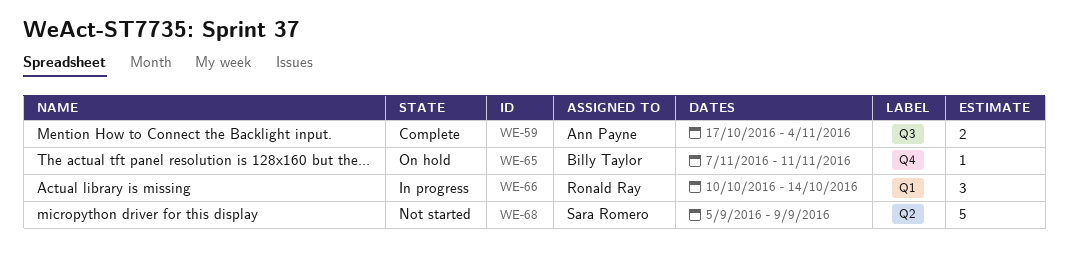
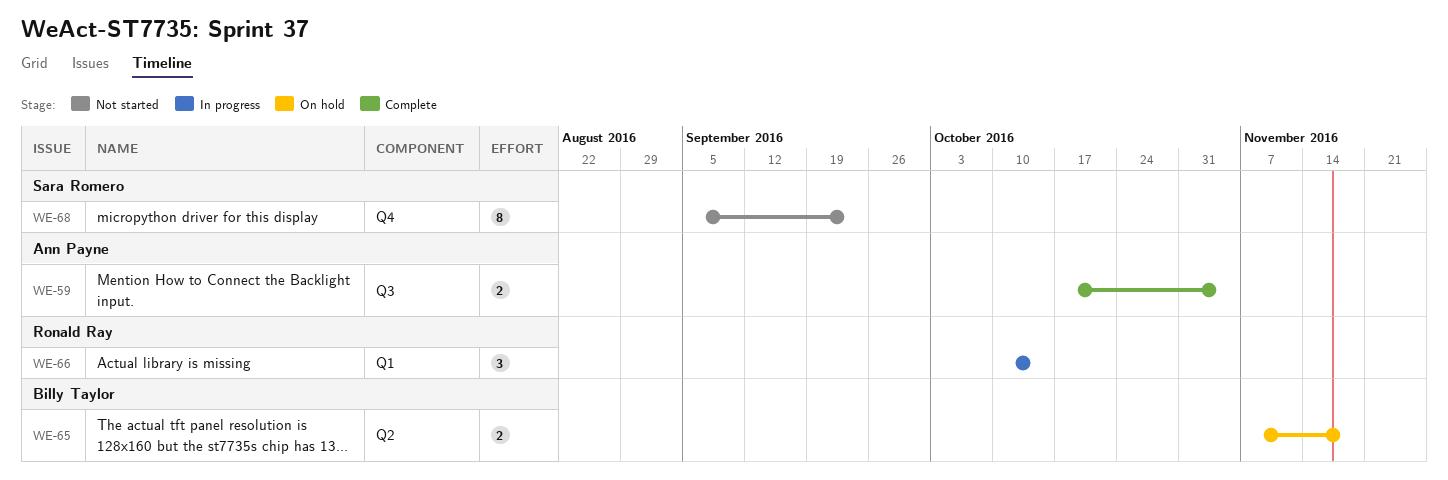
WE-65, label: Q4 -> Q2
WE-65, estimate: 1 -> 2
WE-65, due: Nov 11 -> Nov 18
WE-68, label: Q2 -> Q4
WE-68, estimate: 5 -> 8
WE-68, due: Sep 9 -> Sep 23

